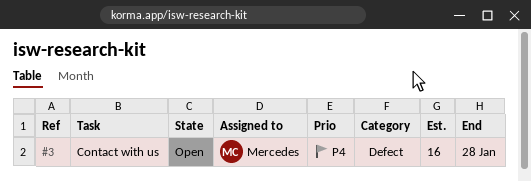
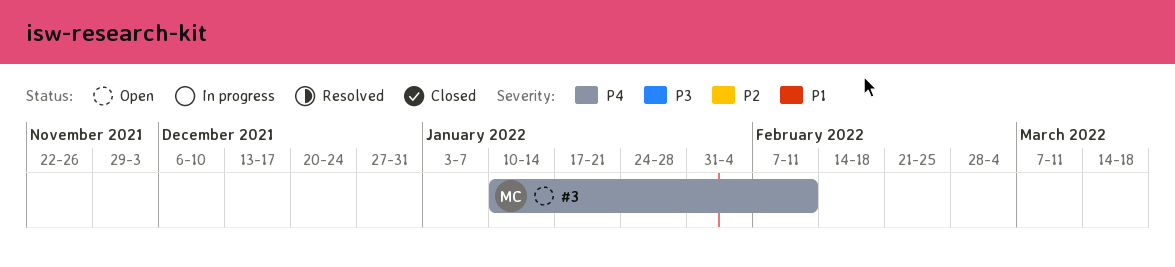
#3, due: Jan 28 -> Feb 11

